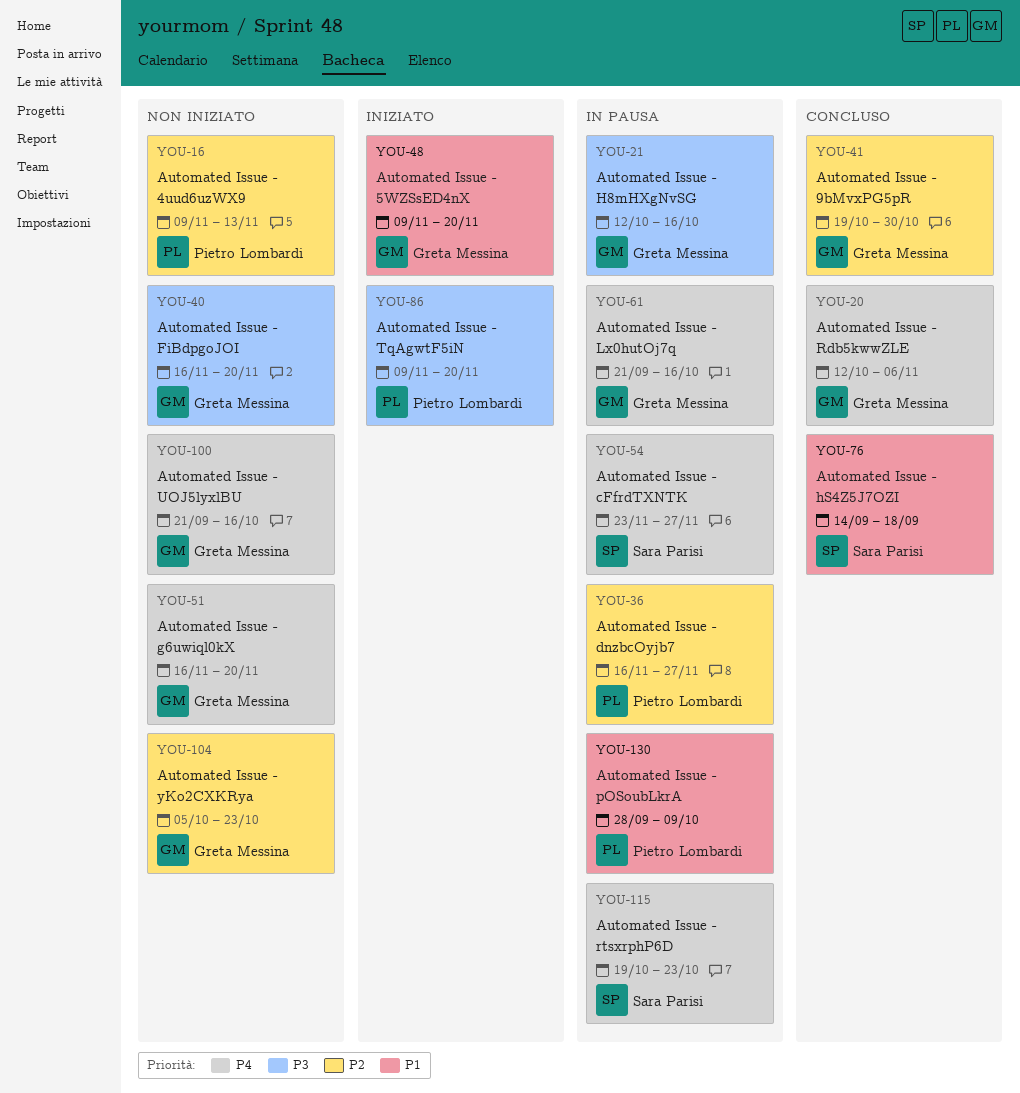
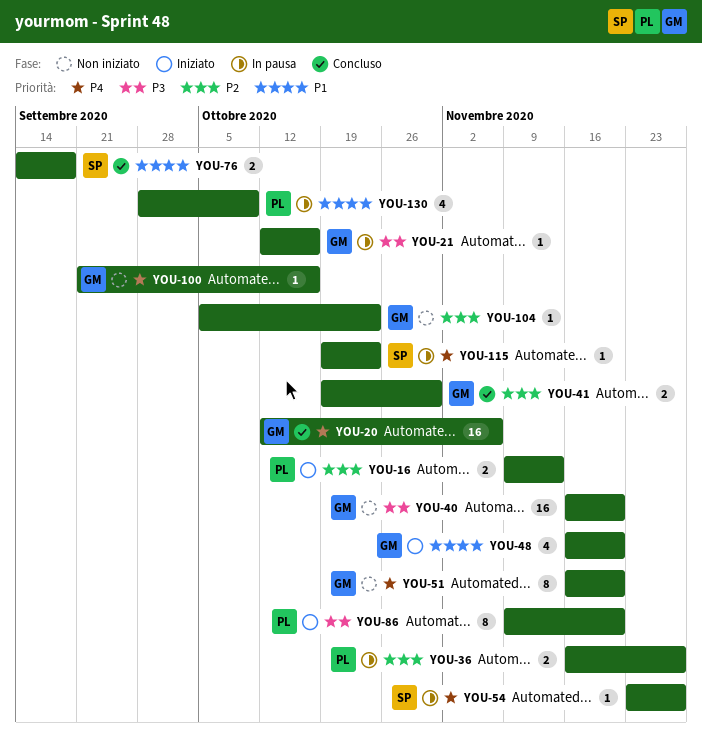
YOU-16, status: Non iniziato -> Iniziato
YOU-48, start: Nov 9 -> Nov 16
YOU-61: present -> none

